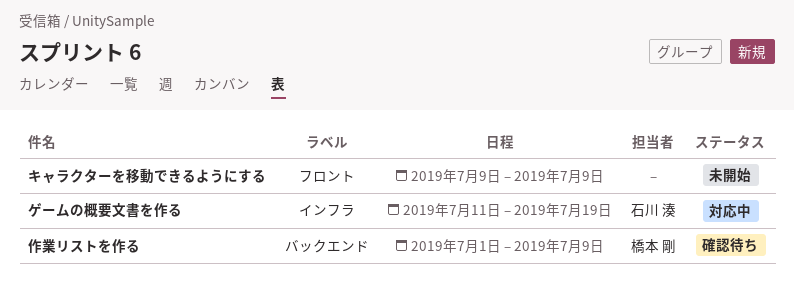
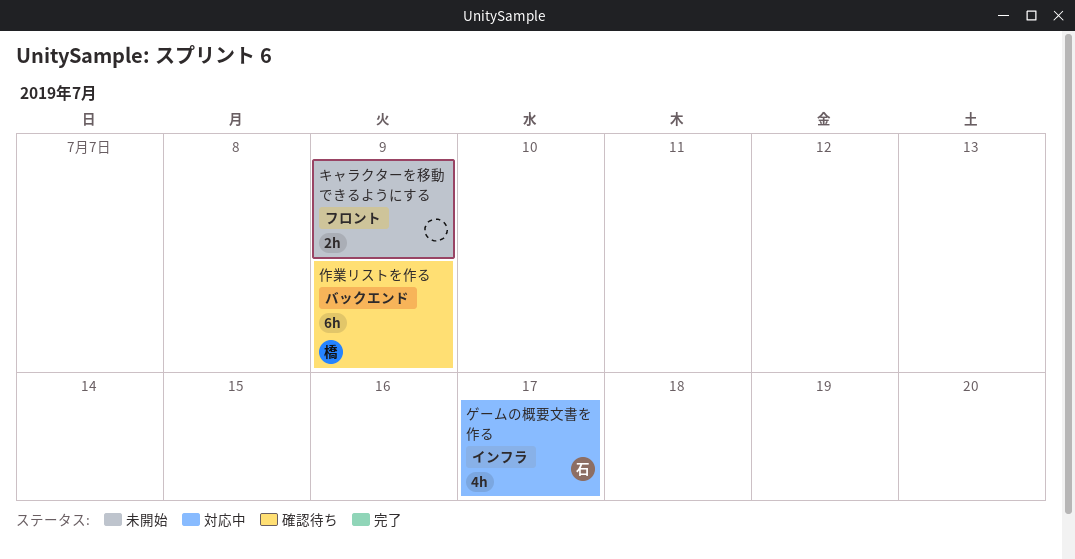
ゲームの概要文書を作る, due: Jul 19 -> Jul 17

